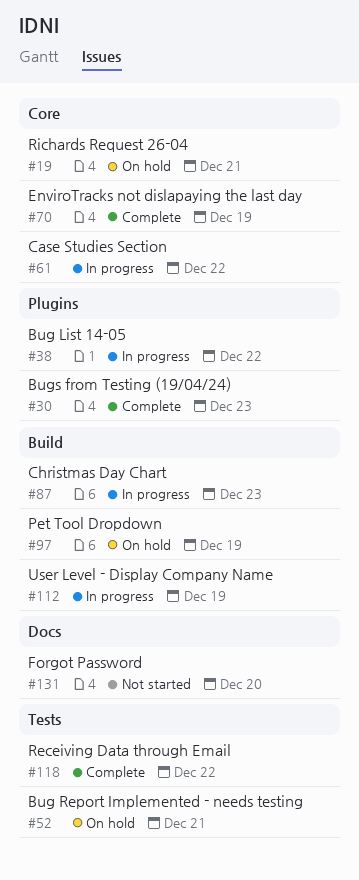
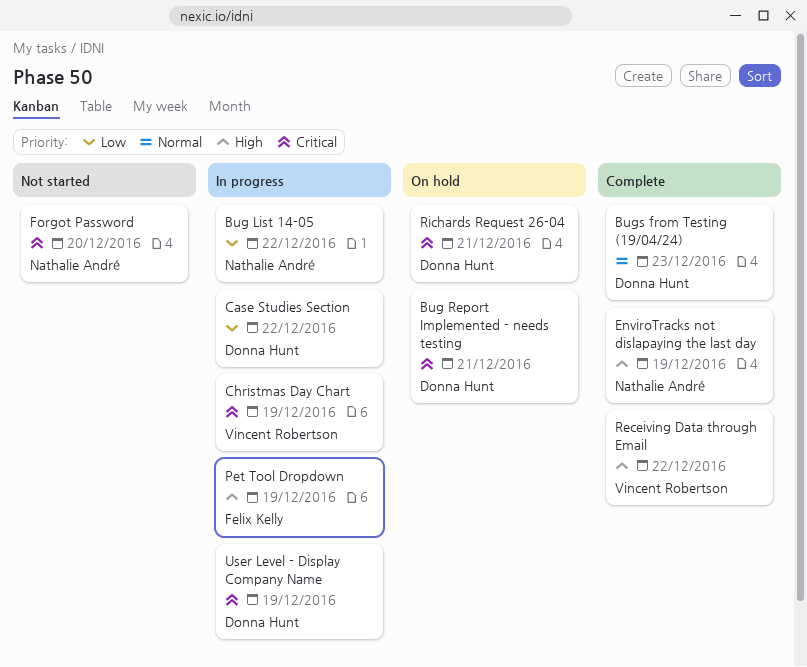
Christmas Day Chart, due: Dec 23 -> Dec 19
Pet Tool Dropdown, status: On hold -> In progress

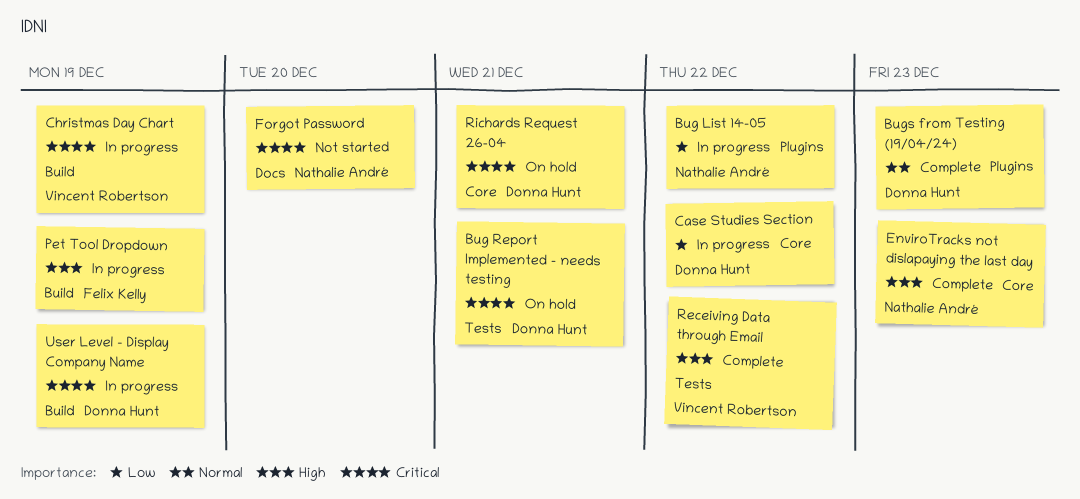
EnviroTracks not dislapaying the last day, due: Dec 19 -> Dec 23

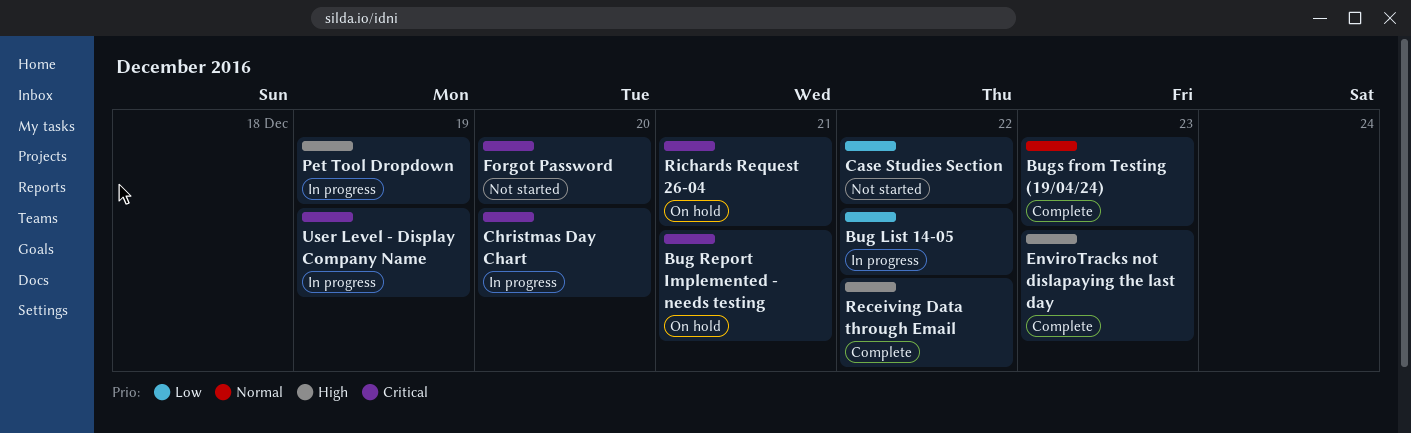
Case Studies Section, status: In progress -> Not started
Christmas Day Chart, due: Dec 19 -> Dec 20

